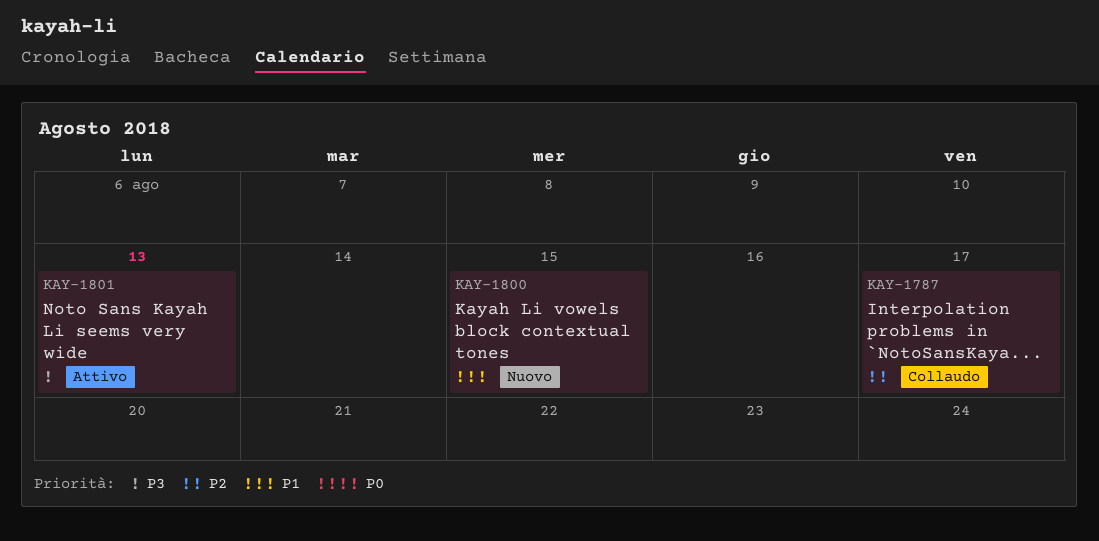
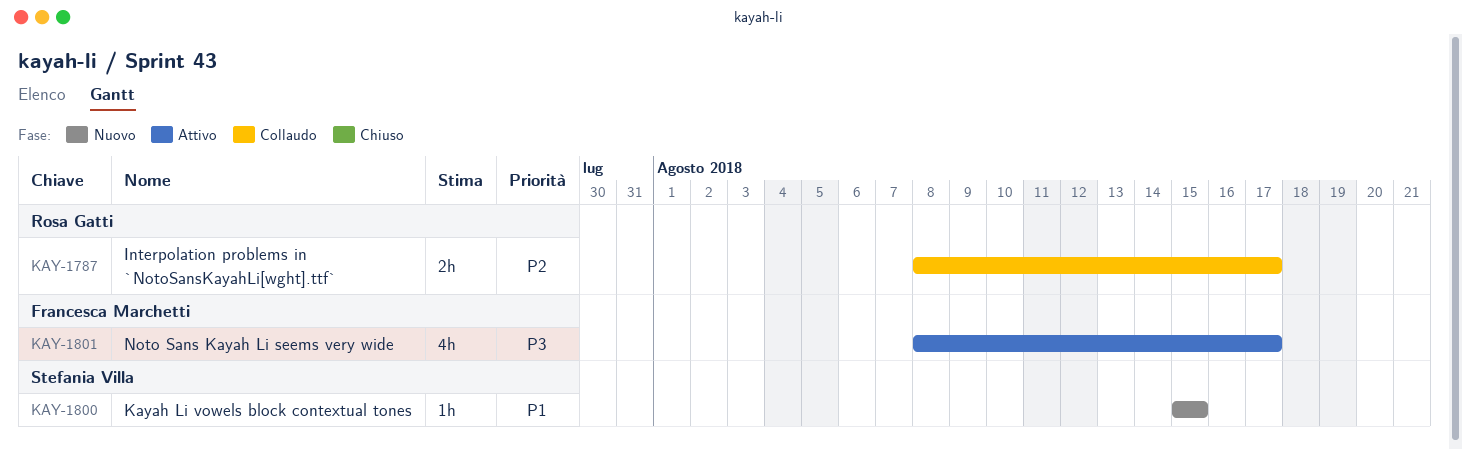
KAY-1801, due: Aug 13 -> Aug 17

